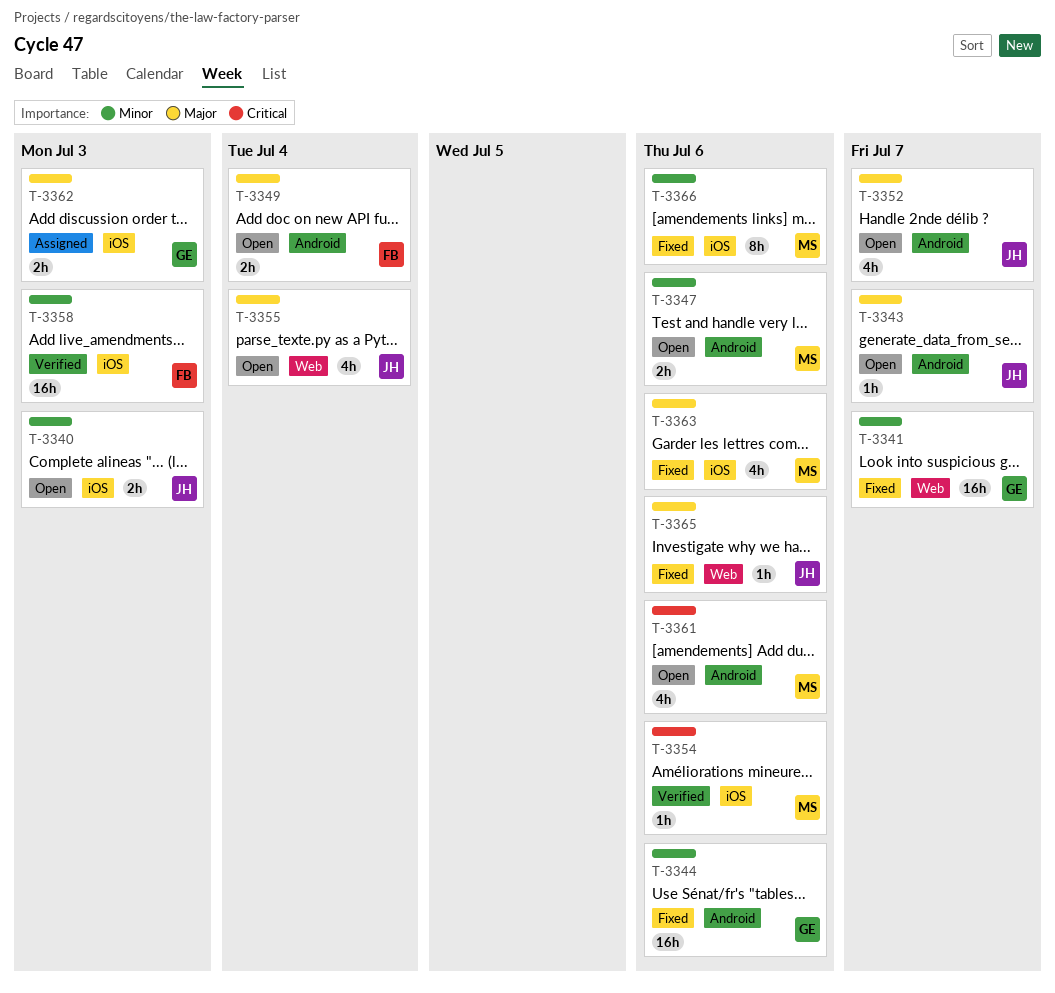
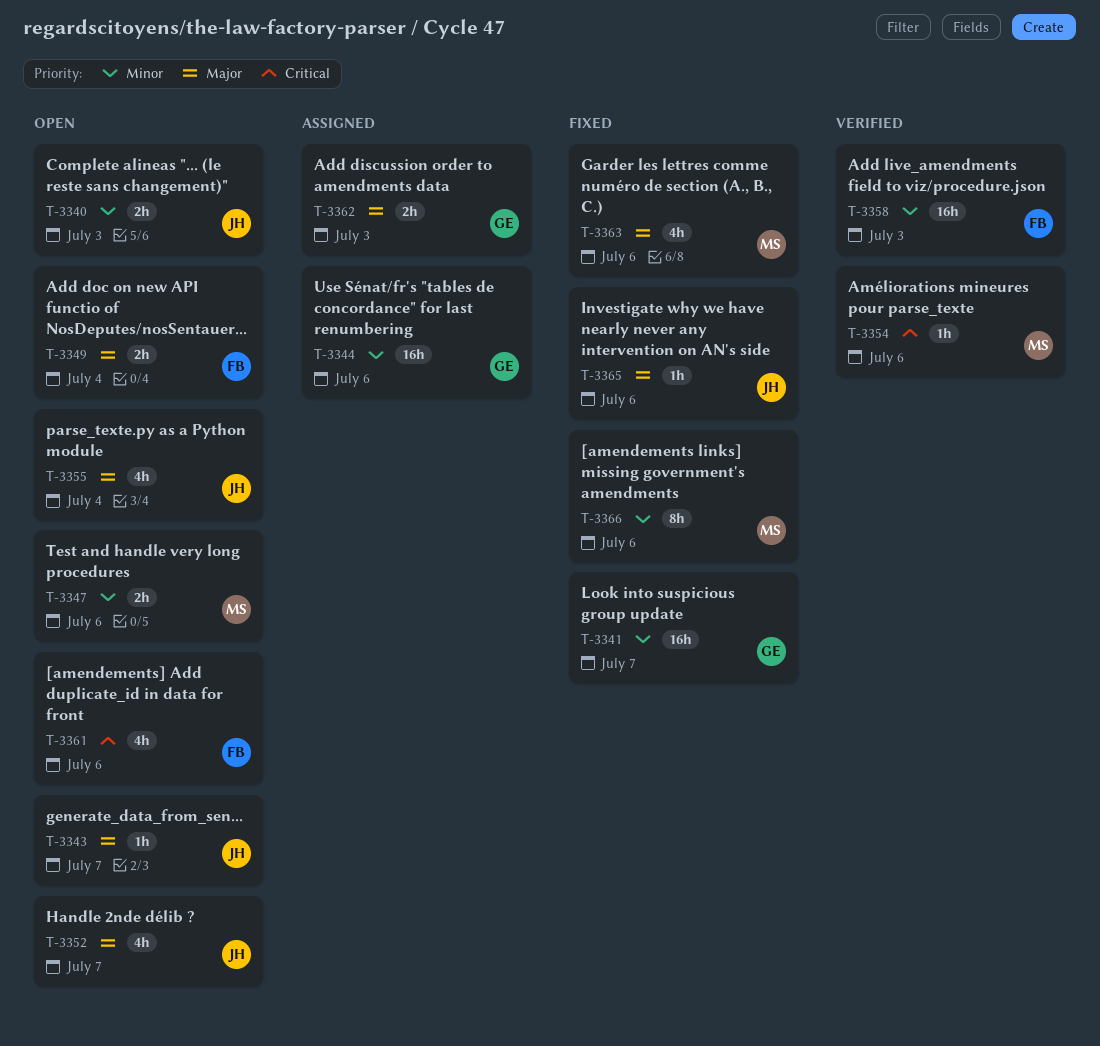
T-3344, status: Fixed -> Assigned
T-3361, owner: MS -> FB

